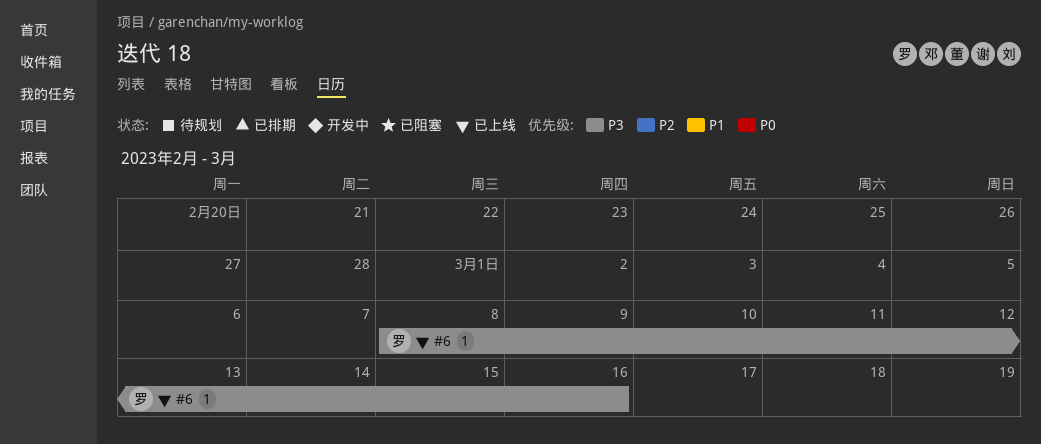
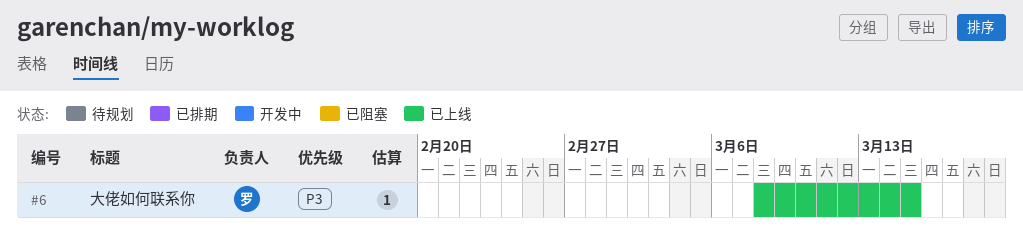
#6, due: Mar 16 -> Mar 15

